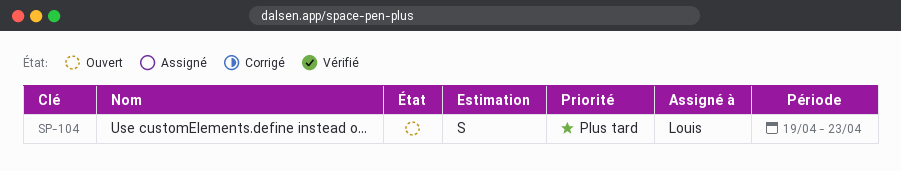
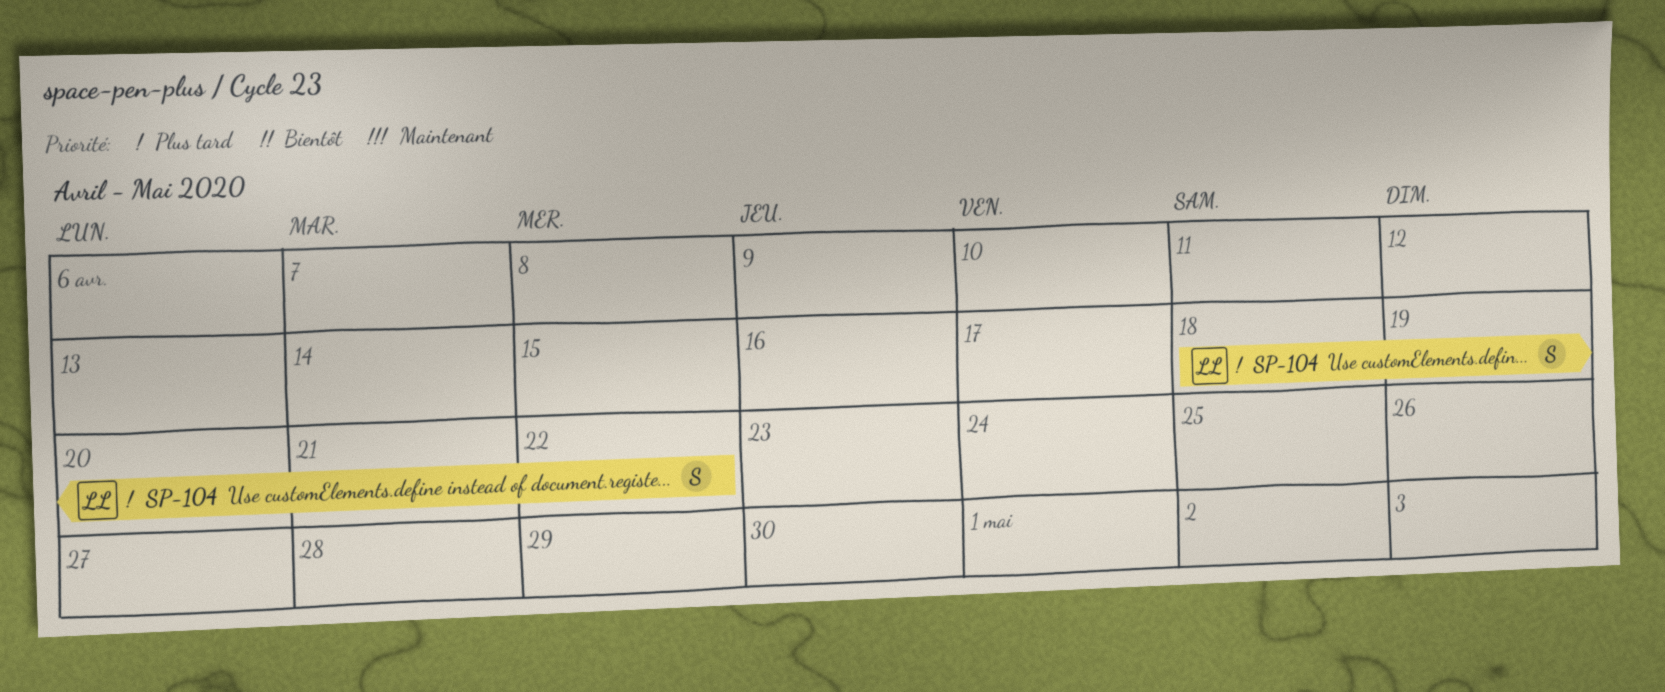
SP-104, start: Apr 19 -> Apr 18
SP-104, due: Apr 23 -> Apr 22

